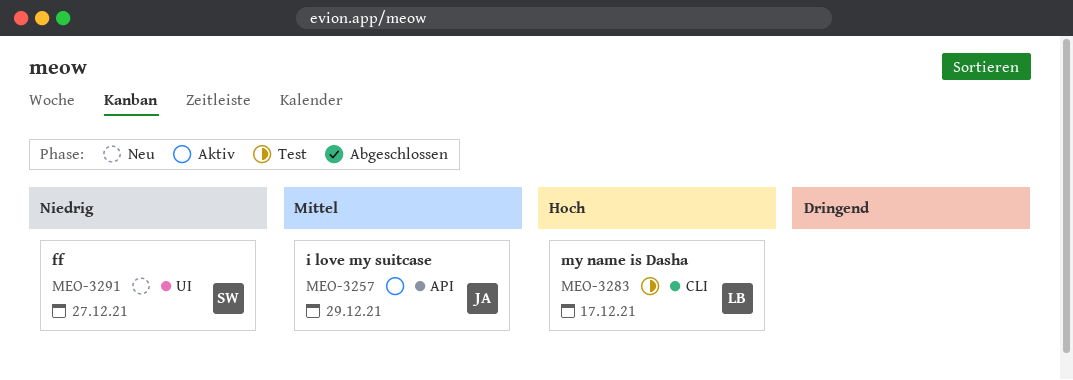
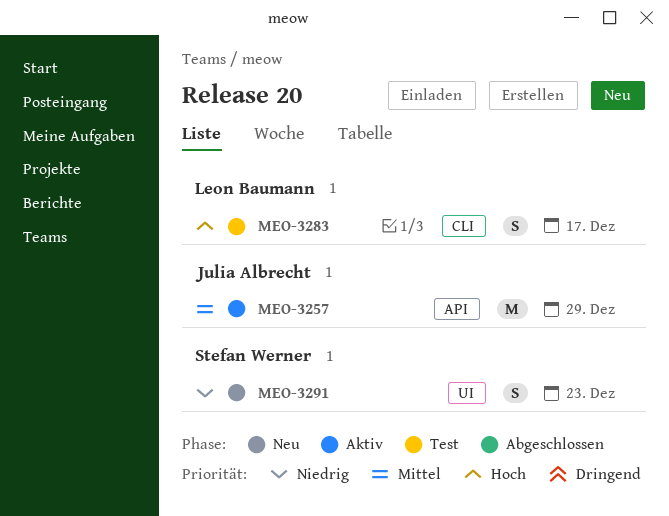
MEO-3291, due: Dec 27 -> Dec 23

